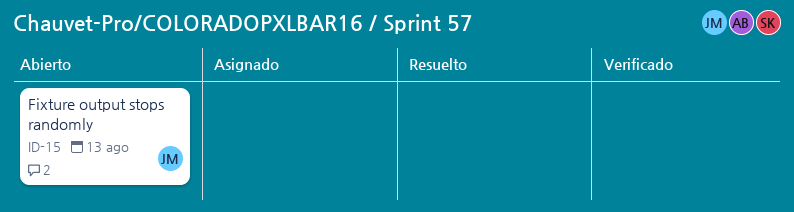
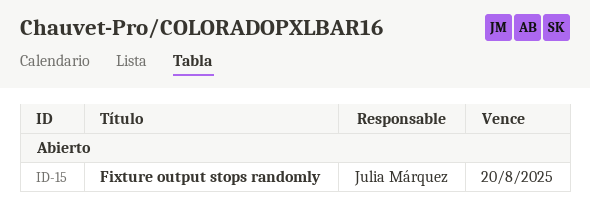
ID-15, due: Aug 13 -> Aug 20

